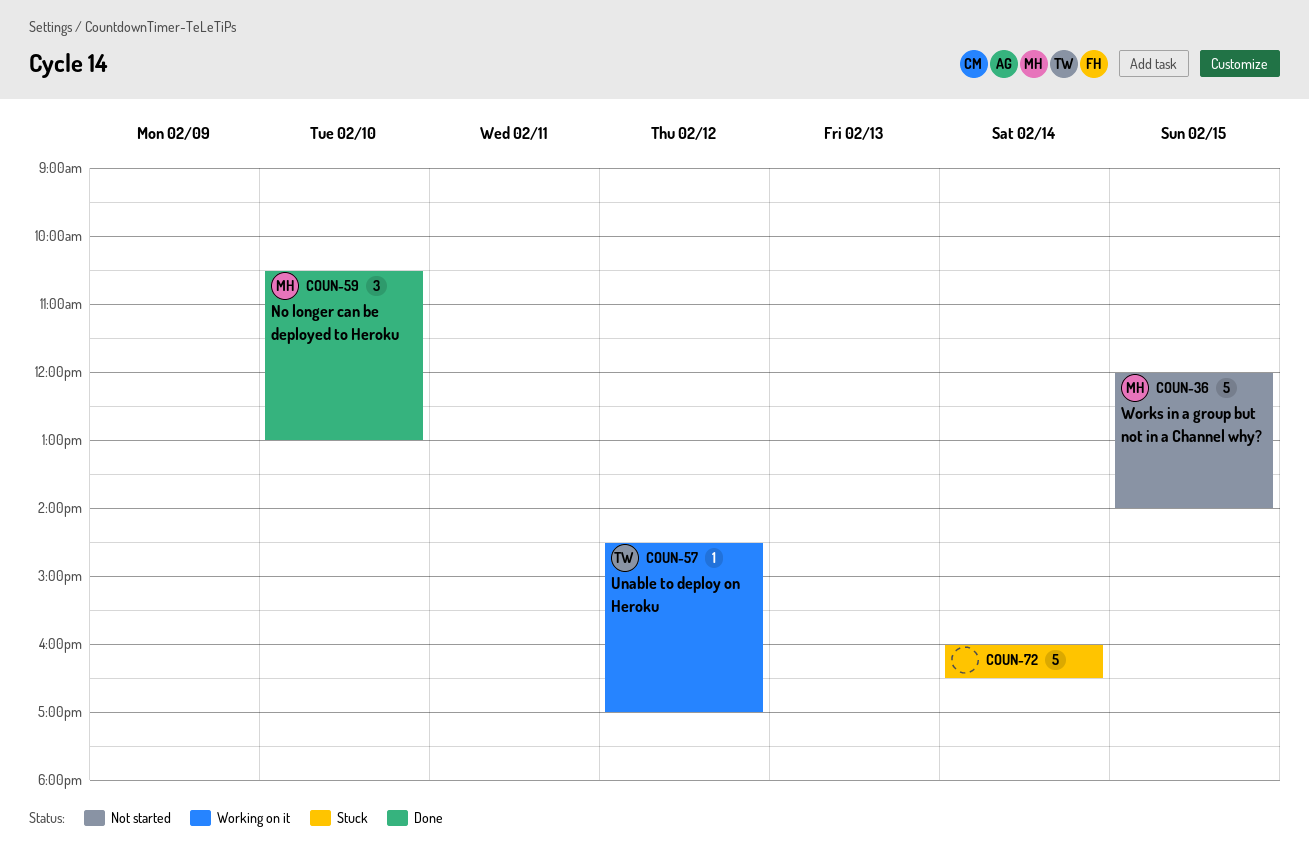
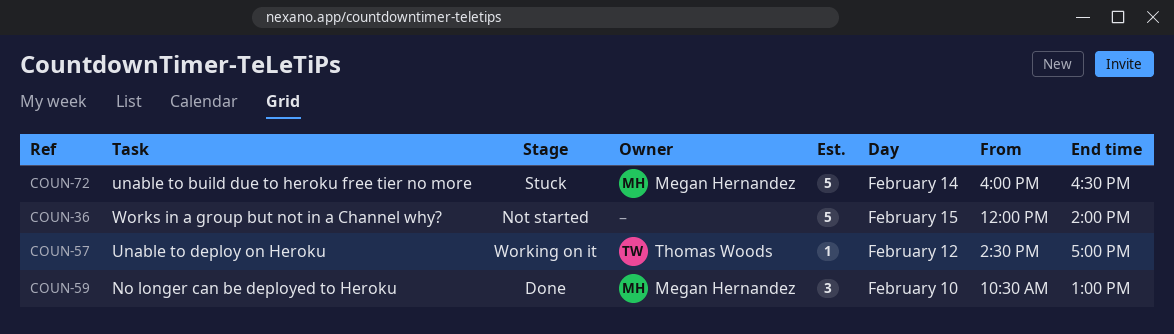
COUN-36, owner: Megan Hernandez -> none
COUN-72, owner: none -> Megan Hernandez

